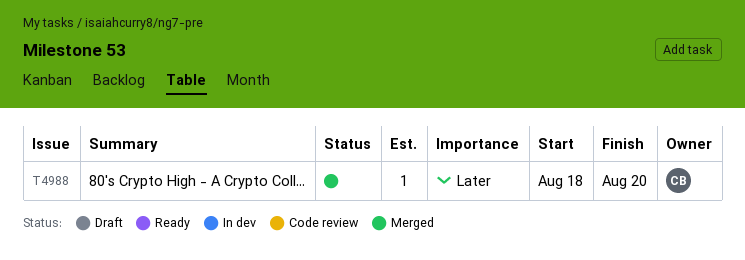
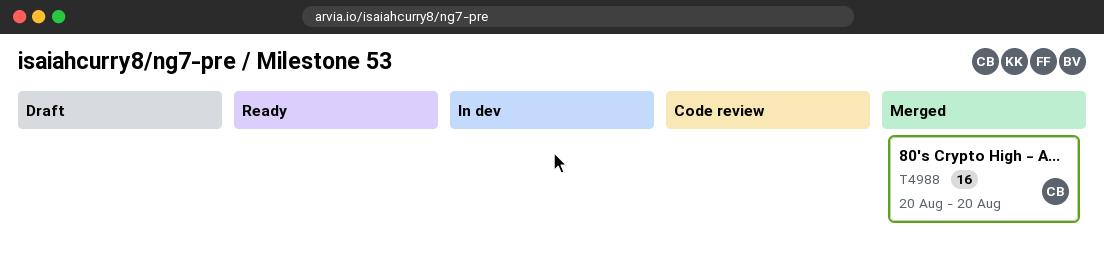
T4988, estimate: 1 -> 16
T4988, start: Aug 18 -> Aug 20

